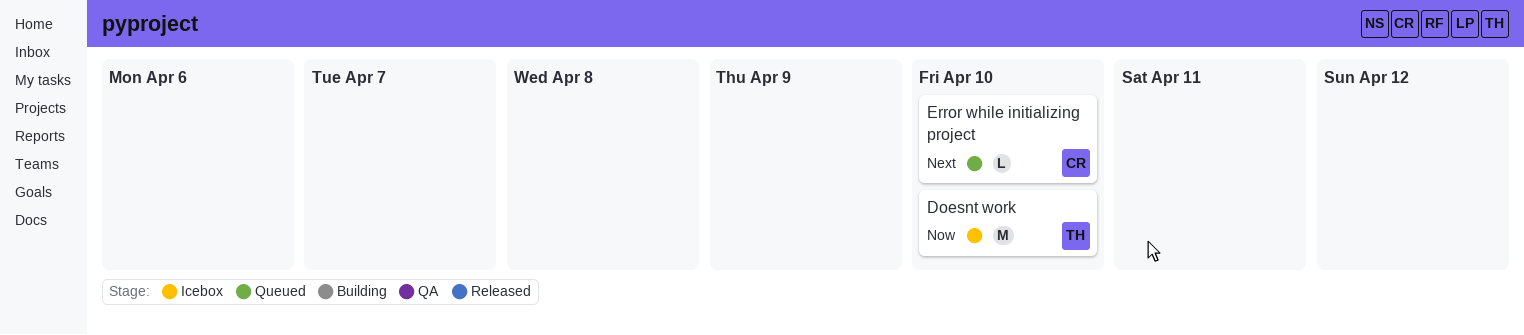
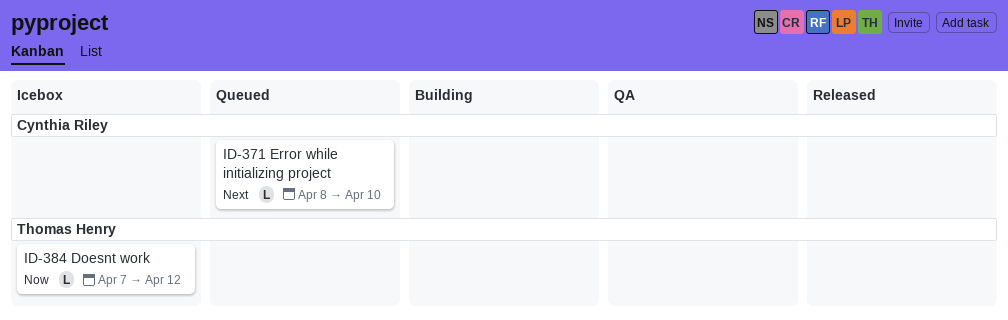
Doesnt work, estimate: M -> L
Doesnt work, due: Apr 10 -> Apr 12

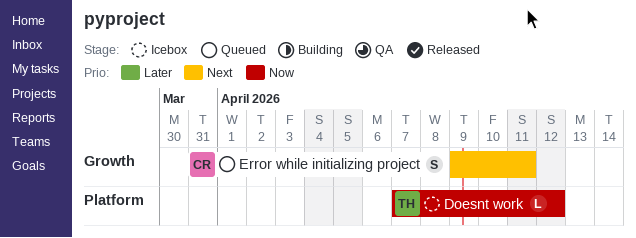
Error while initializing project, estimate: L -> S
Error while initializing project, start: Apr 8 -> Apr 9
Error while initializing project, due: Apr 10 -> Apr 11

